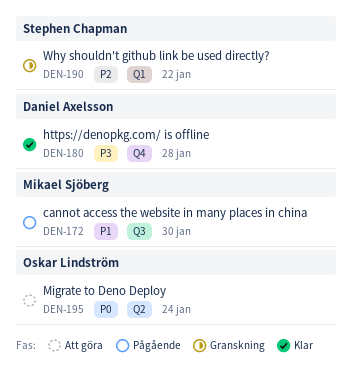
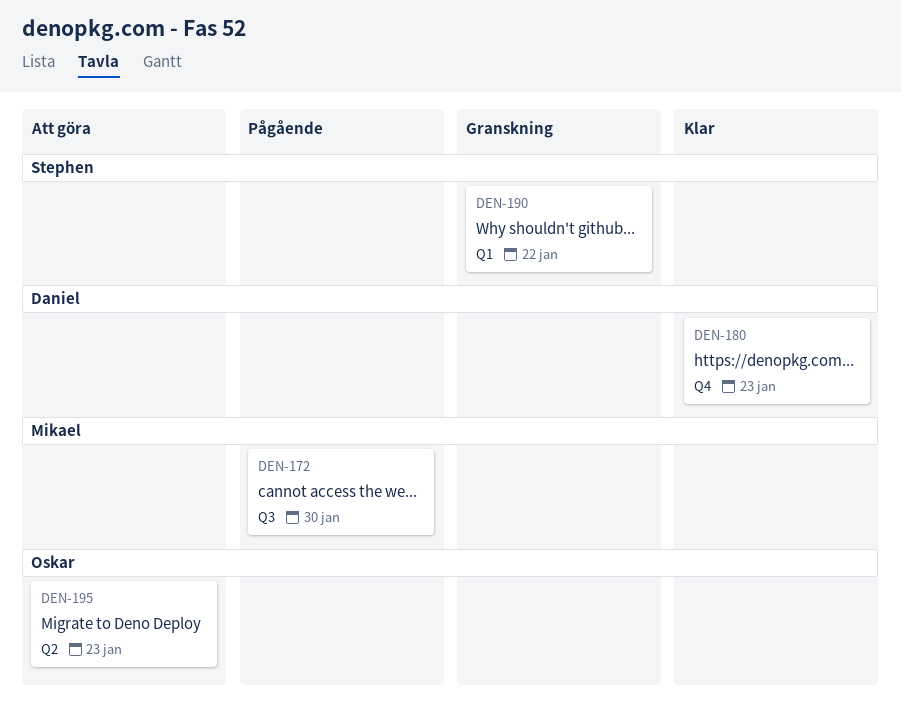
DEN-180, due: Jan 28 -> Jan 23
DEN-195, due: Jan 24 -> Jan 23

